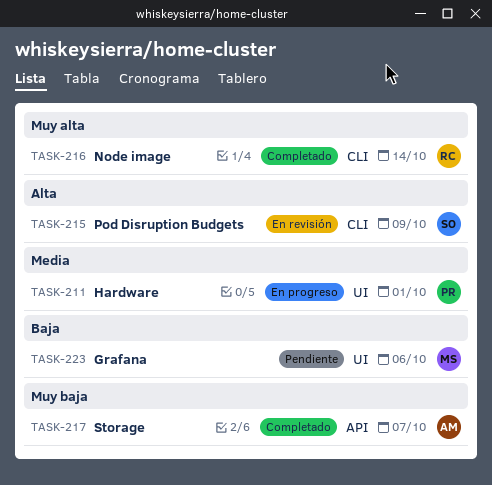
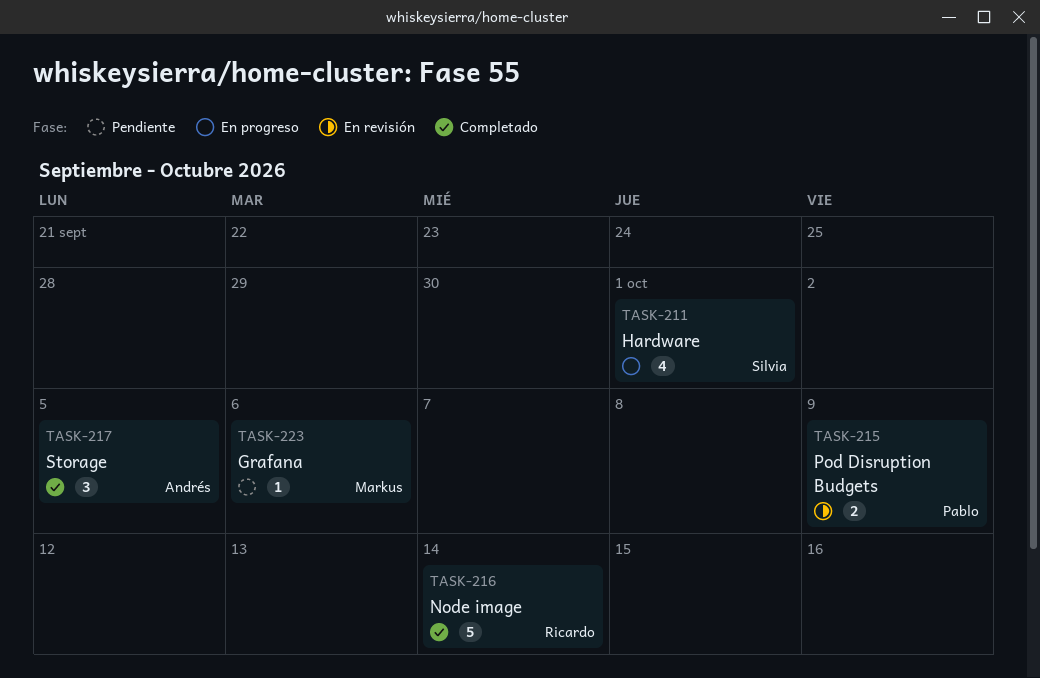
TASK-211, owner: Pablo -> Silvia
TASK-215, owner: Silvia -> Pablo
TASK-217, due: Oct 7 -> Oct 5

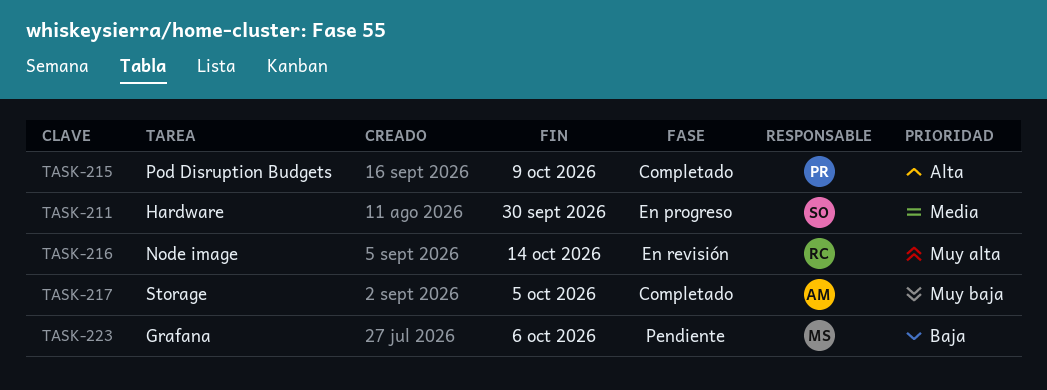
TASK-211, due: Oct 1 -> Sep 30
TASK-215, status: En revisión -> Completado
TASK-216, status: Completado -> En revisión

